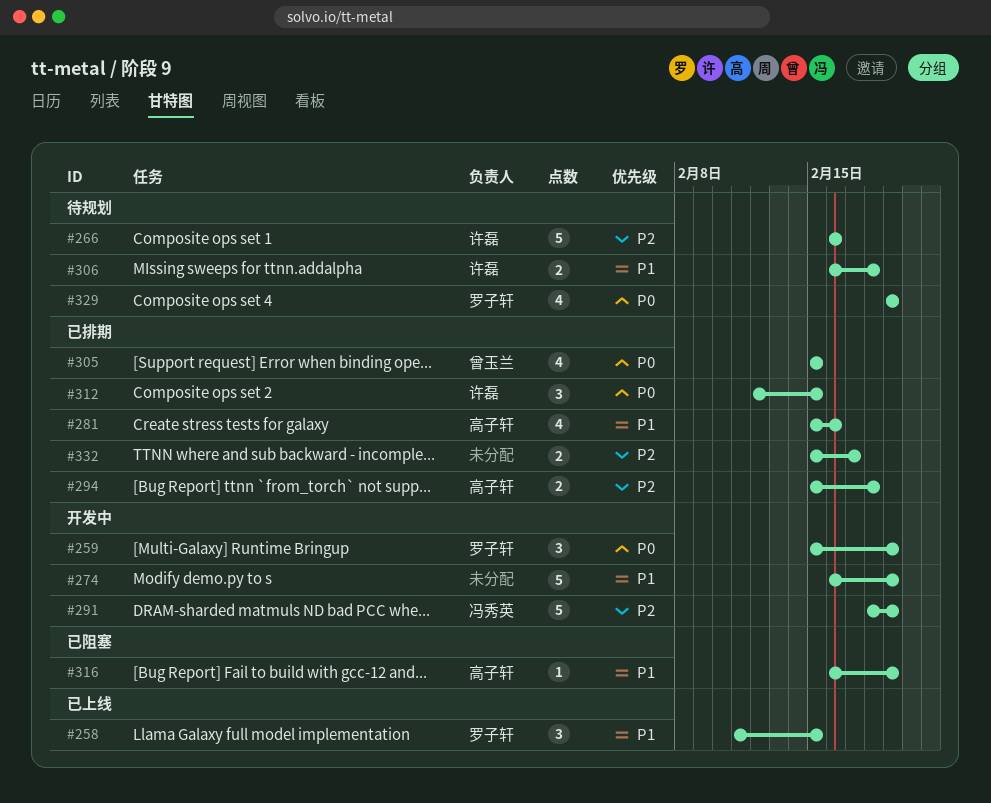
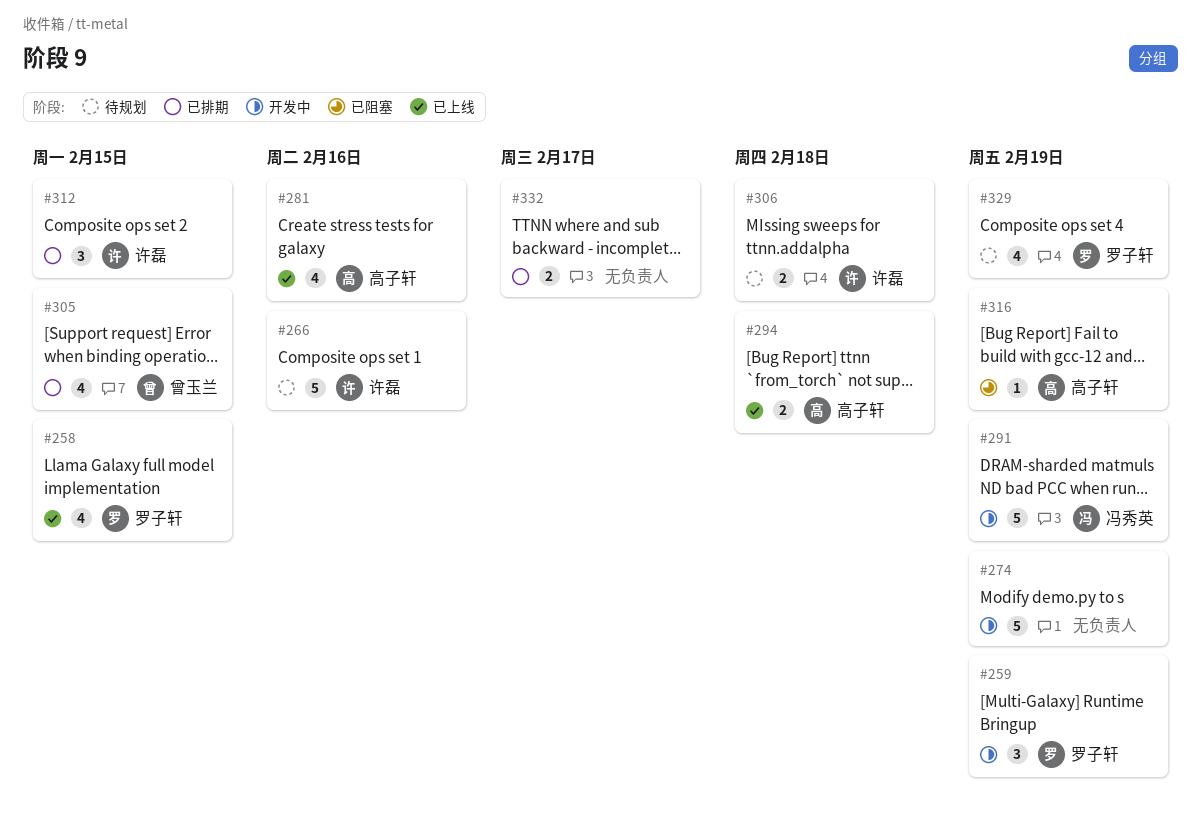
#258, estimate: 3 -> 4
#281, status: 已排期 -> 已上线
#294, status: 已排期 -> 已上线

